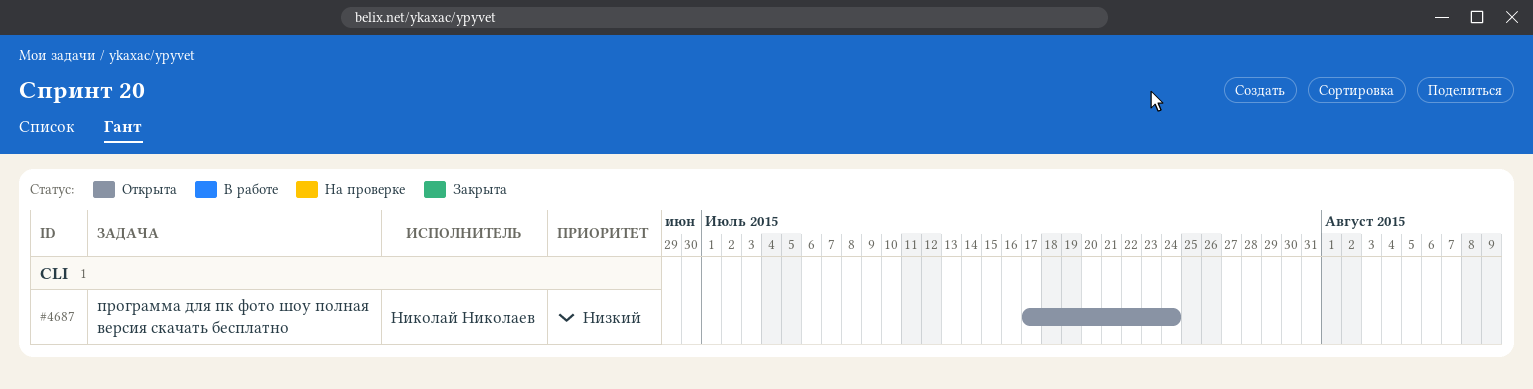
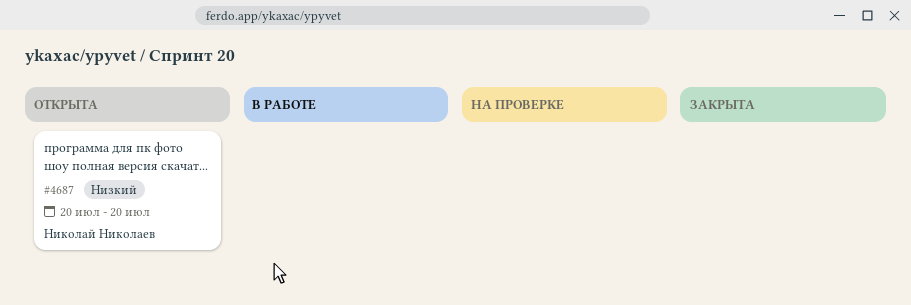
#4687, start: Jul 17 -> Jul 20
#4687, due: Jul 24 -> Jul 20

